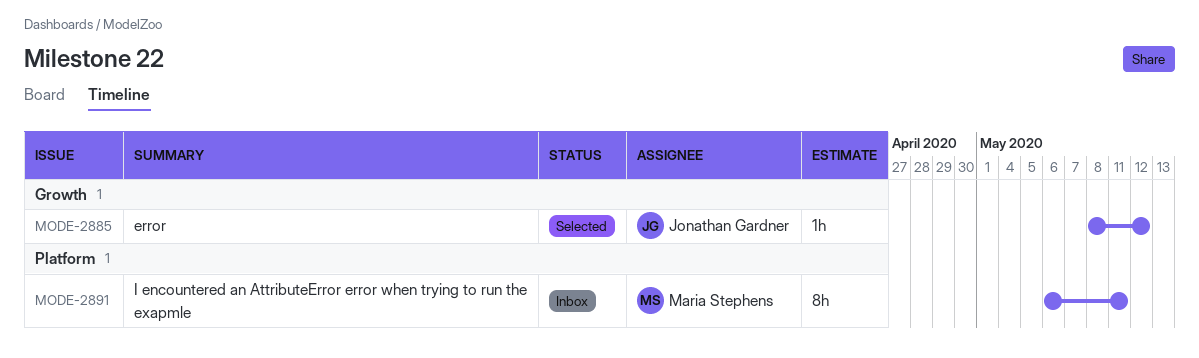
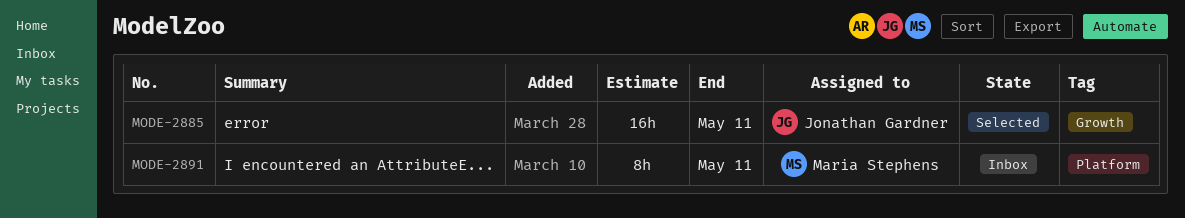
MODE-2885, estimate: 1h -> 16h
MODE-2885, due: May 12 -> May 11

